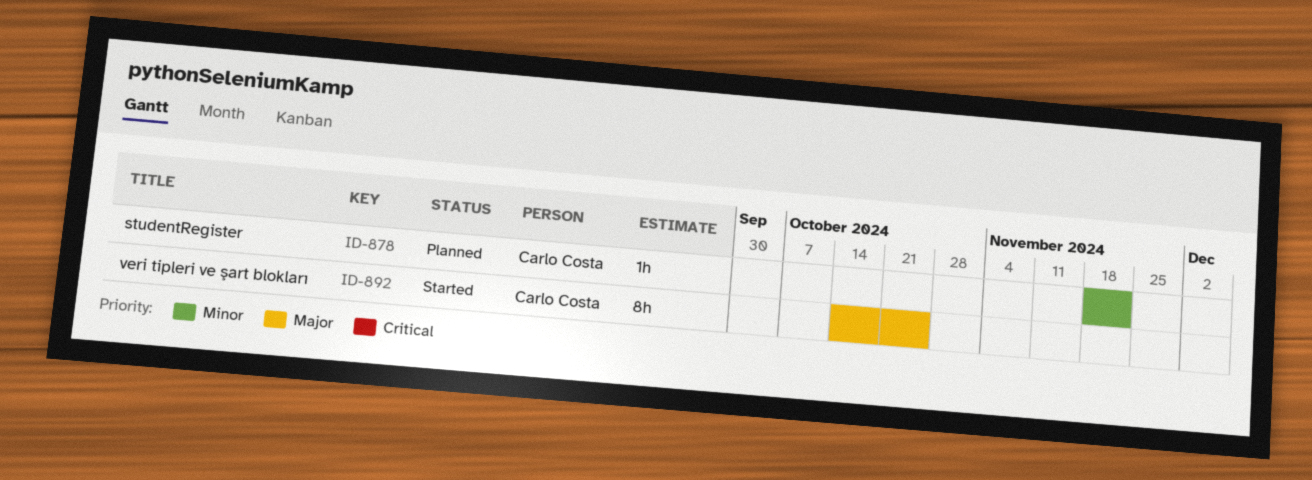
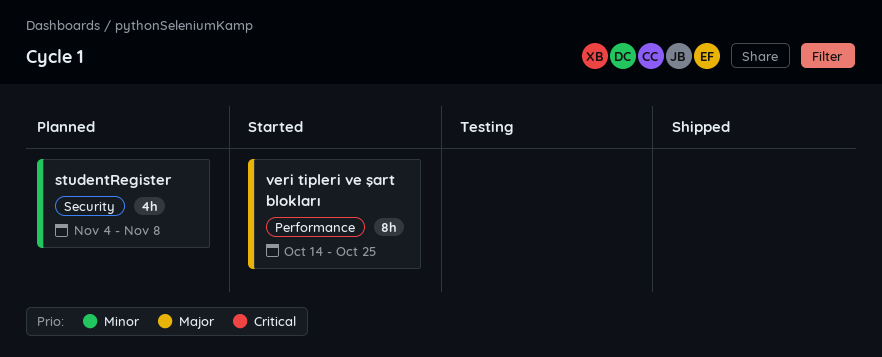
studentRegister, estimate: 1h -> 4h
studentRegister, start: Nov 18 -> Nov 4
studentRegister, due: Nov 22 -> Nov 8

